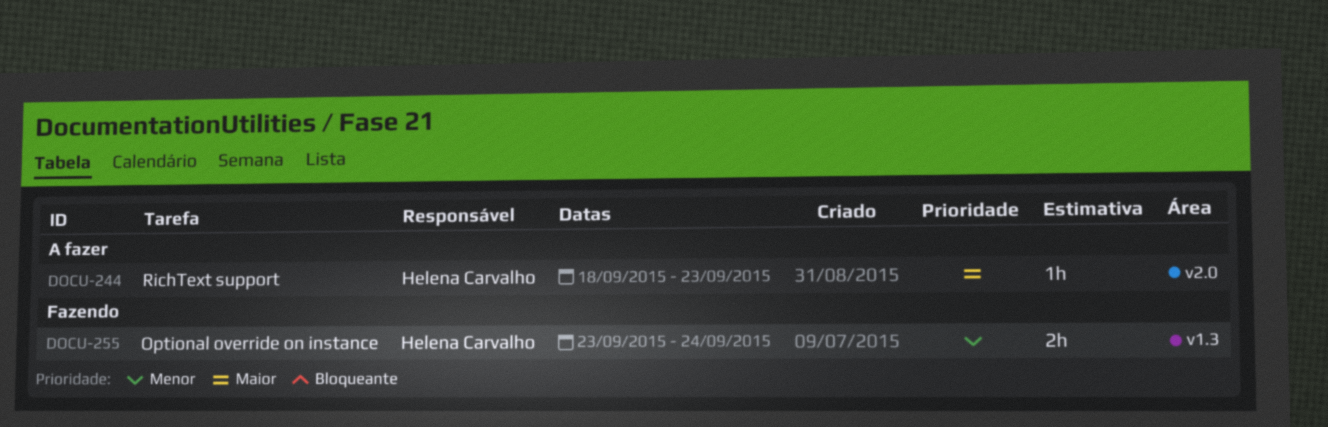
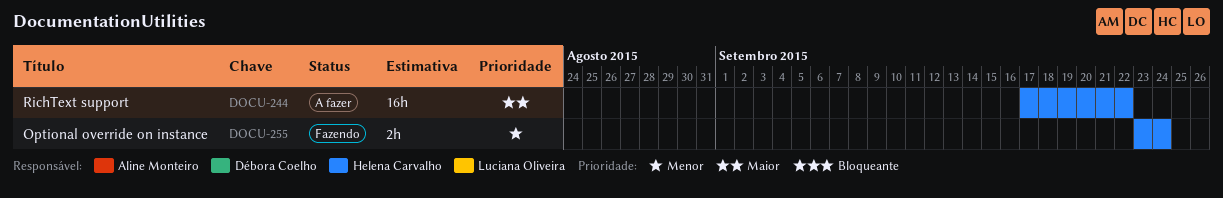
DOCU-244, estimate: 1h -> 16h
DOCU-244, start: Sep 18 -> Sep 17
DOCU-244, due: Sep 23 -> Sep 22

